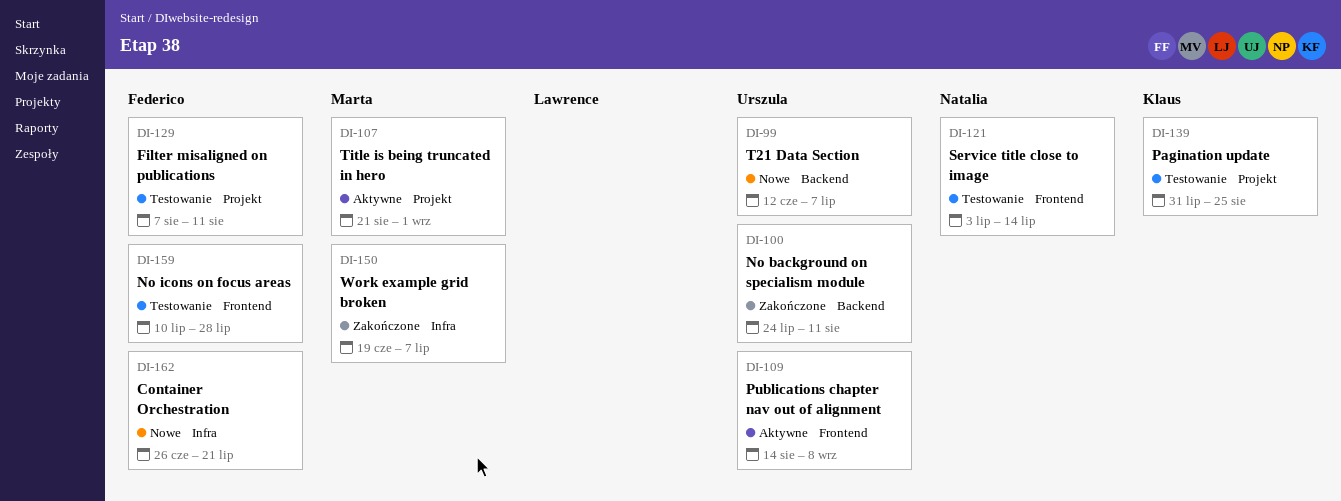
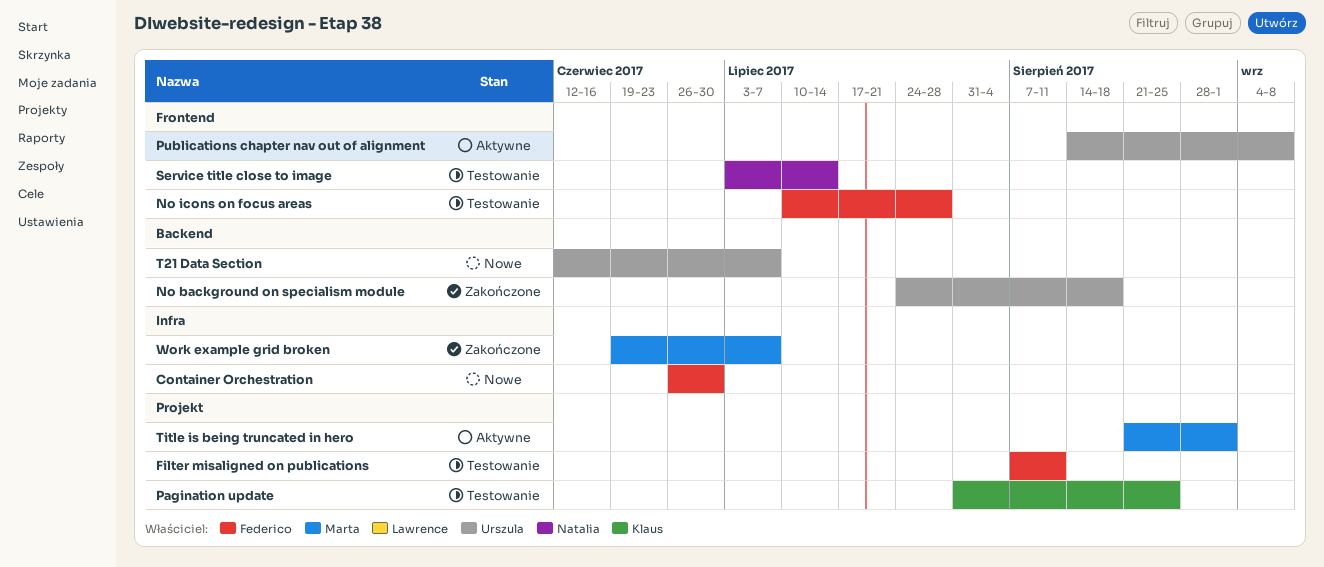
Container Orchestration, due: Jul 21 -> Jun 30
No background on specialism module, due: Aug 11 -> Aug 18

